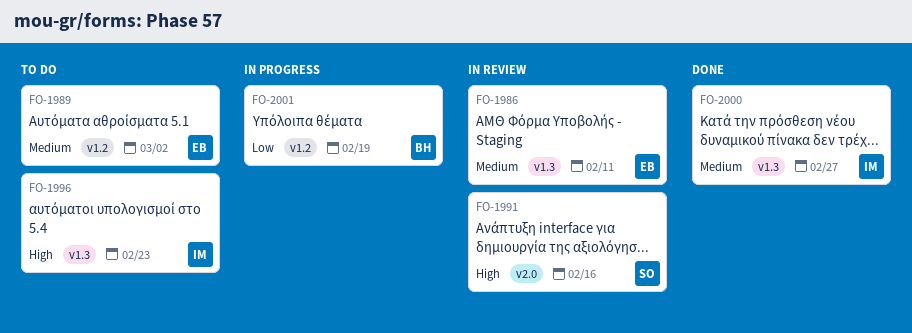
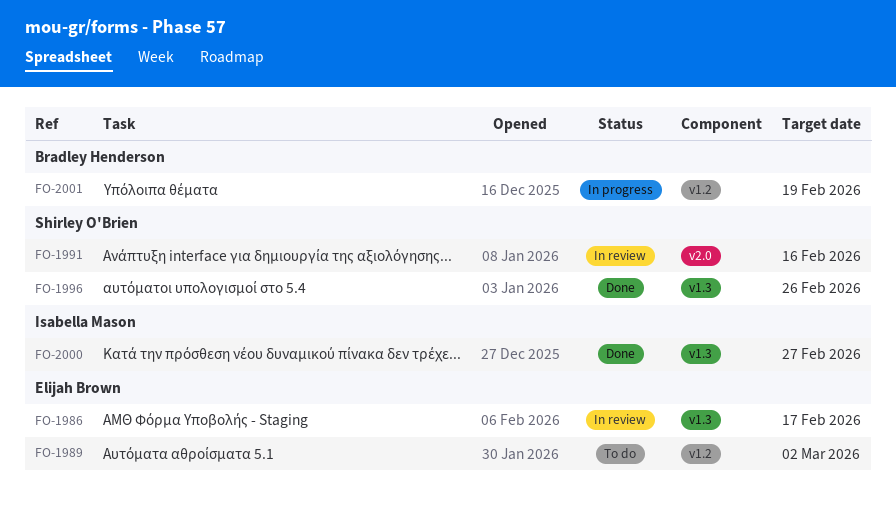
FO-1986, due: Feb 11 -> Feb 17
FO-1996, status: To do -> Done
FO-1996, owner: Isabella Mason -> Shirley O'Brien
FO-1996, due: Feb 23 -> Feb 26

